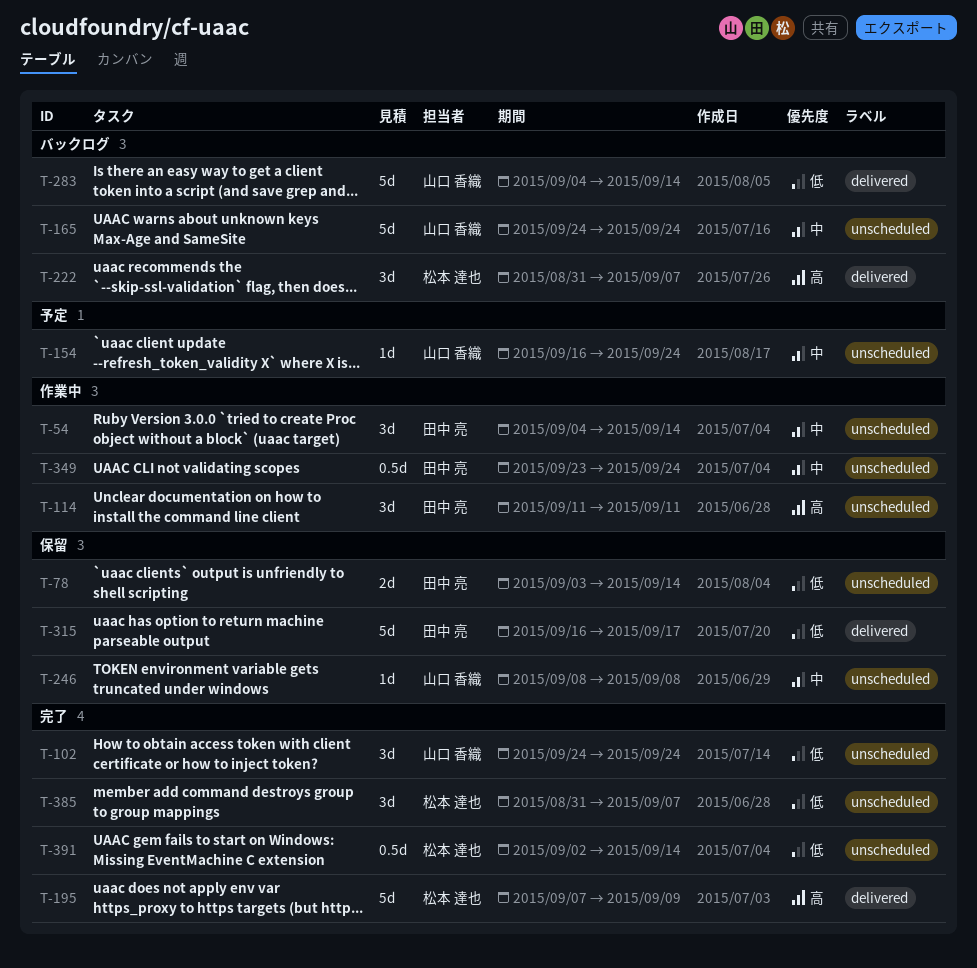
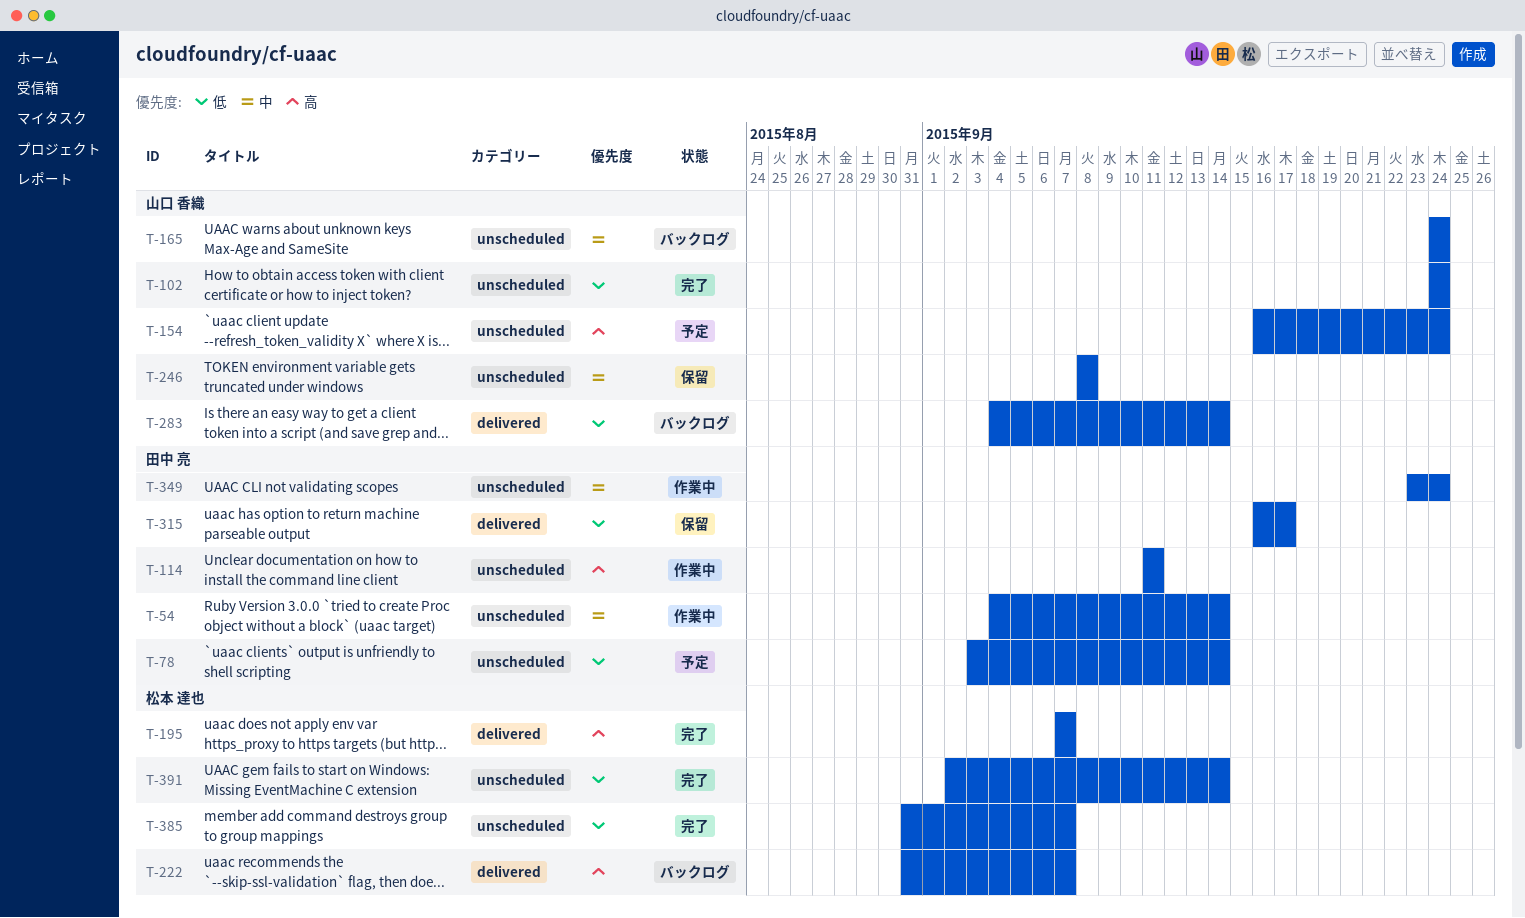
T-78, status: 保留 -> 予定
T-154, priority: 中 -> 高
T-195, due: Sep 9 -> Sep 7

